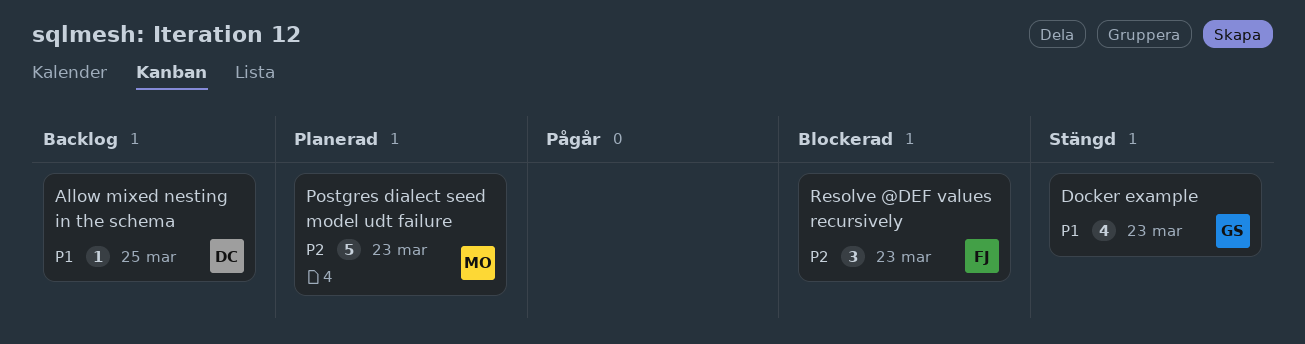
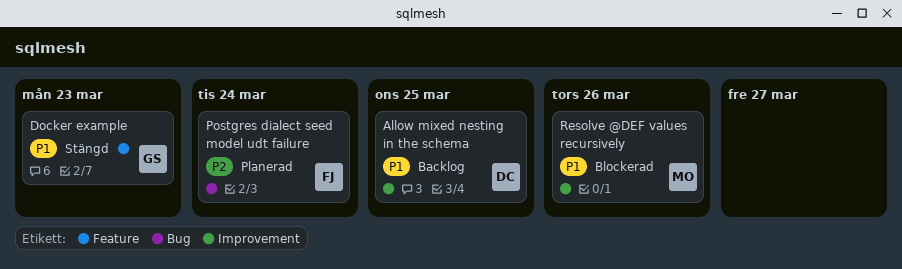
Postgres dialect seed model udt failure, owner: MO -> FJ
Postgres dialect seed model udt failure, due: Mar 23 -> Mar 24
Resolve @DEF values recursively, owner: FJ -> MO
Resolve @DEF values recursively, priority: P2 -> P1
Resolve @DEF values recursively, due: Mar 23 -> Mar 26

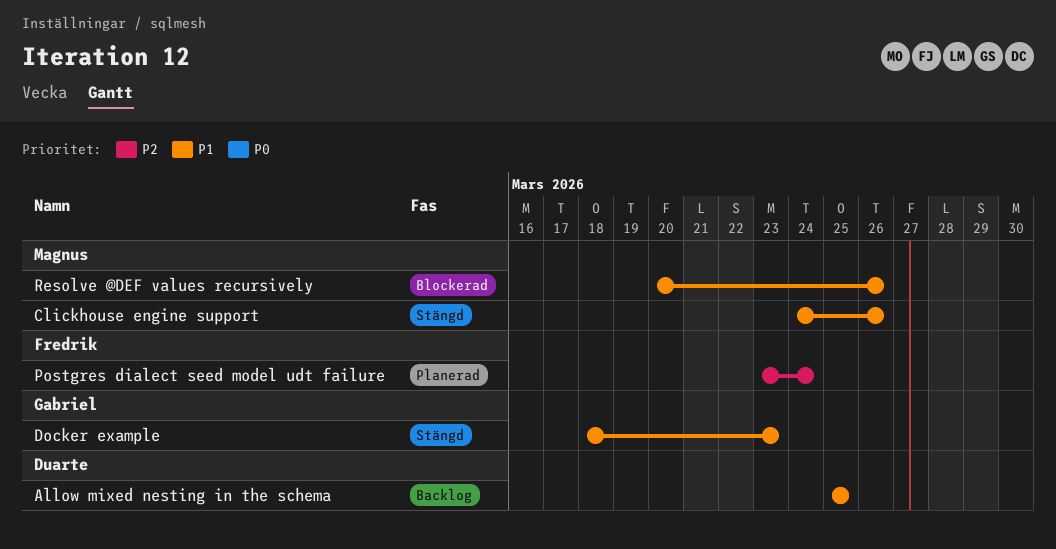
Clickhouse engine support: none -> present

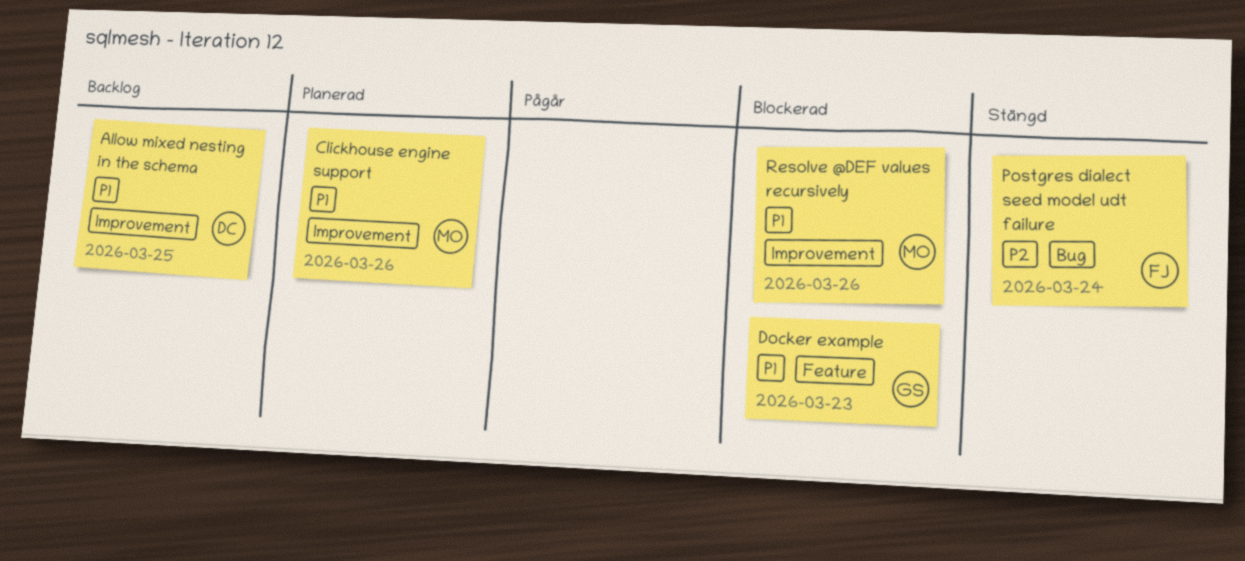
Clickhouse engine support, status: Stängd -> Planerad
Docker example, status: Stängd -> Blockerad
Postgres dialect seed model udt failure, status: Planerad -> Stängd

